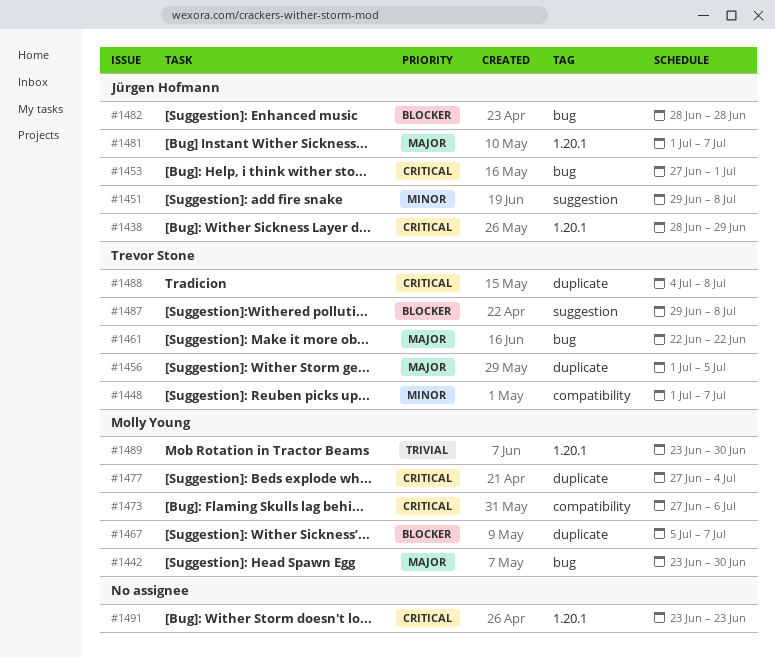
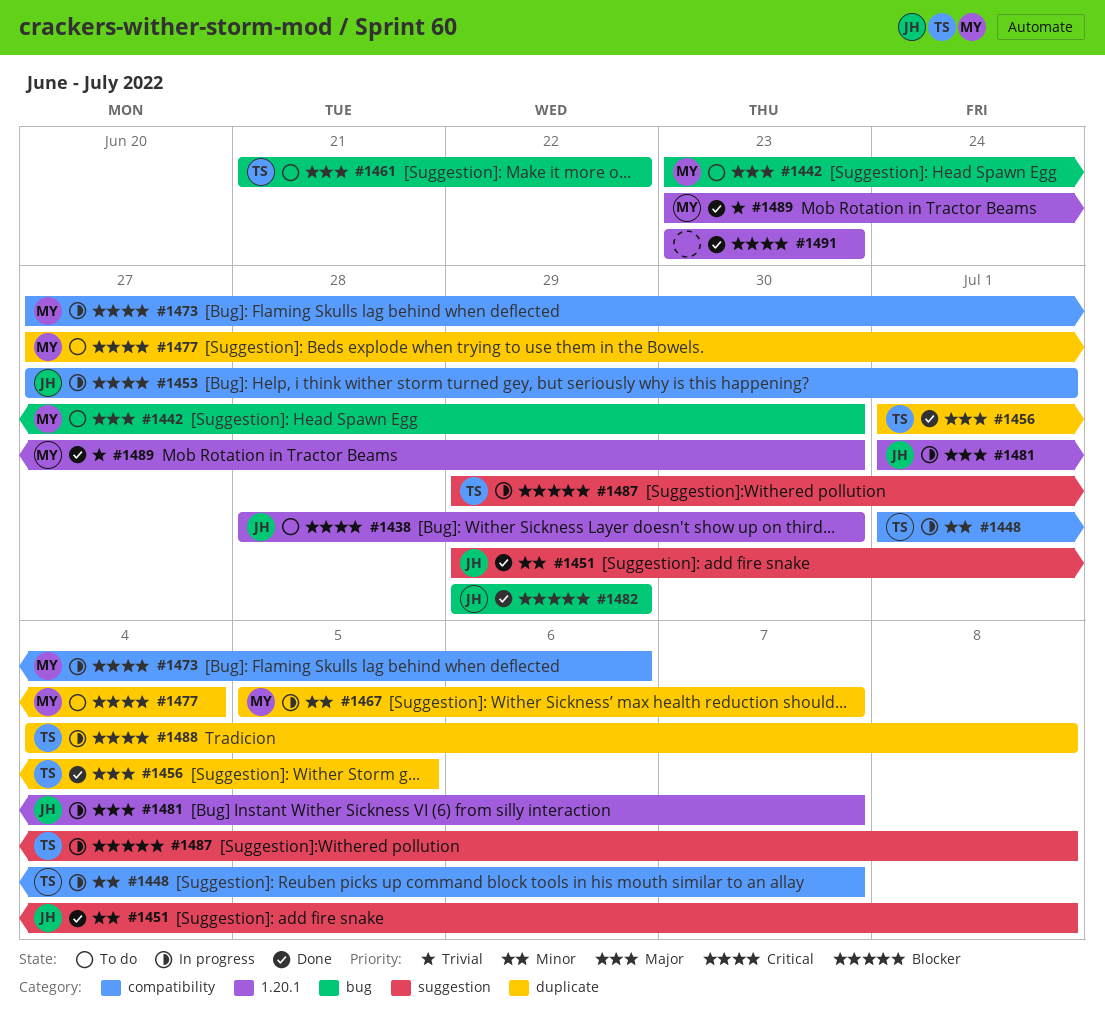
#1438, due: Jun 29 -> Jun 30
#1453, label: bug -> compatibility
#1461, start: Jun 22 -> Jun 21
#1467, priority: Blocker -> Minor
#1482, start: Jun 28 -> Jun 29
#1482, due: Jun 28 -> Jun 29

